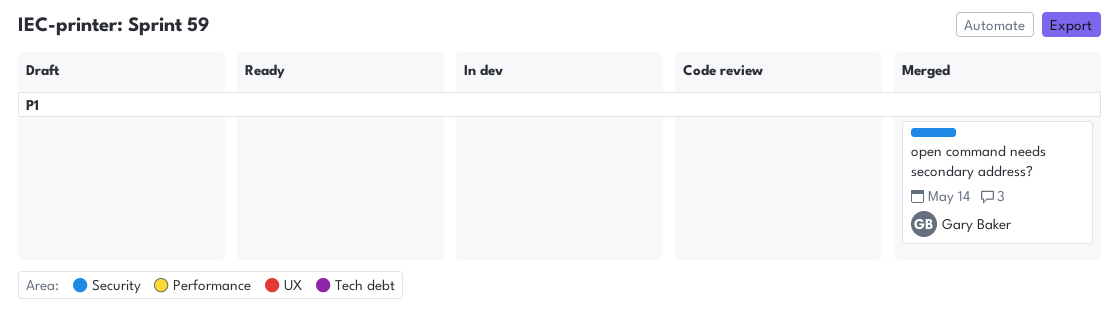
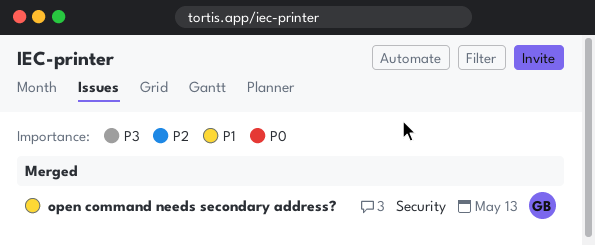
open command needs secondary address?, due: May 14 -> May 13

